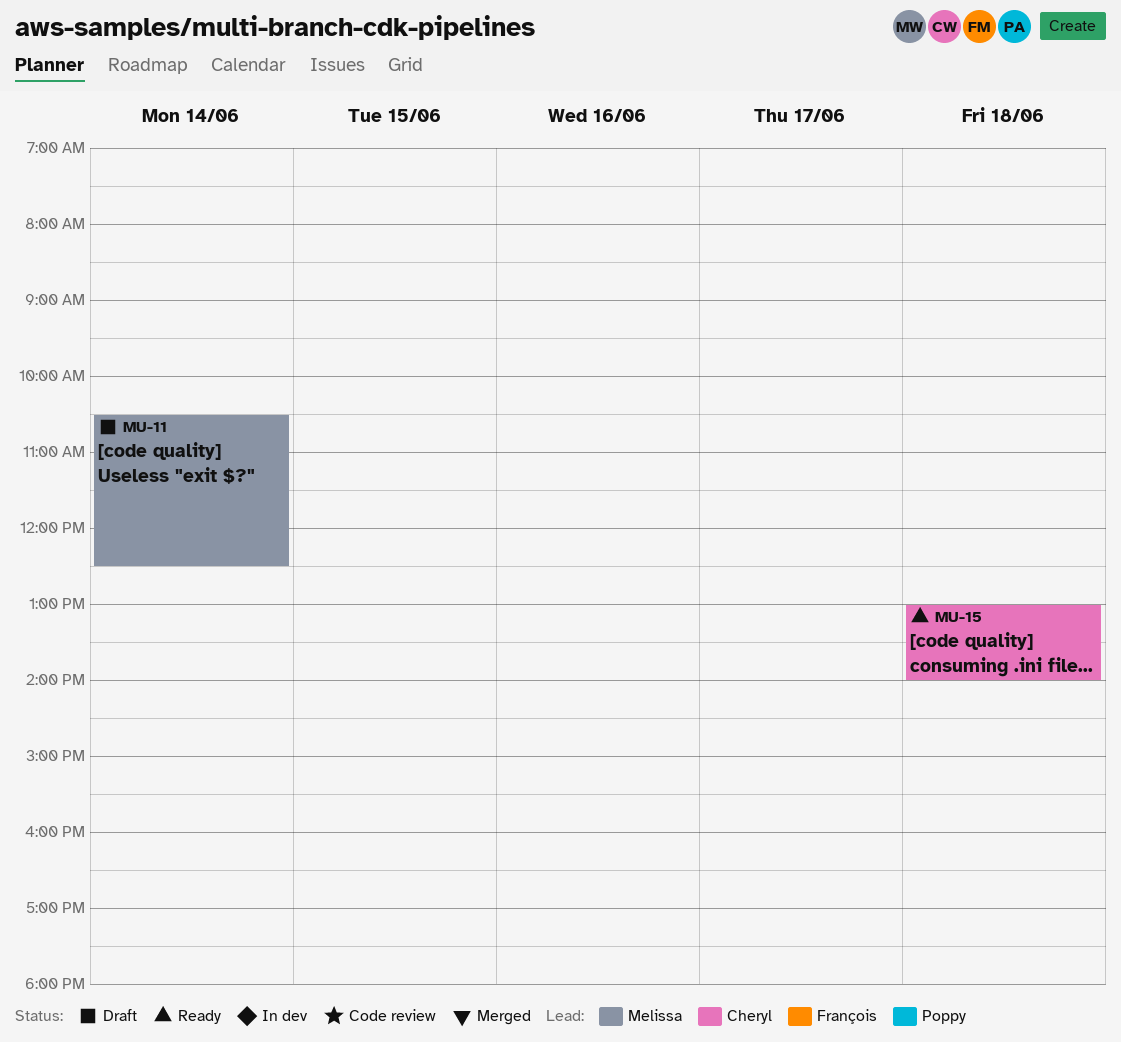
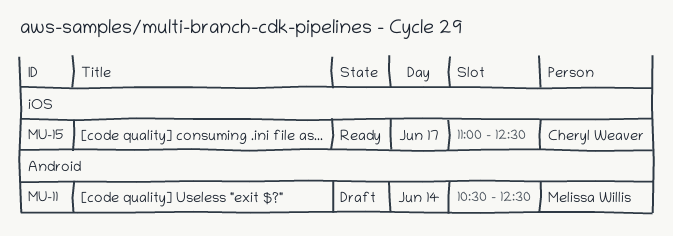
MU-15, day: Jun 18 -> Jun 17
MU-15, begins: 13:00 -> 11:00
MU-15, ends: 14:00 -> 12:30

